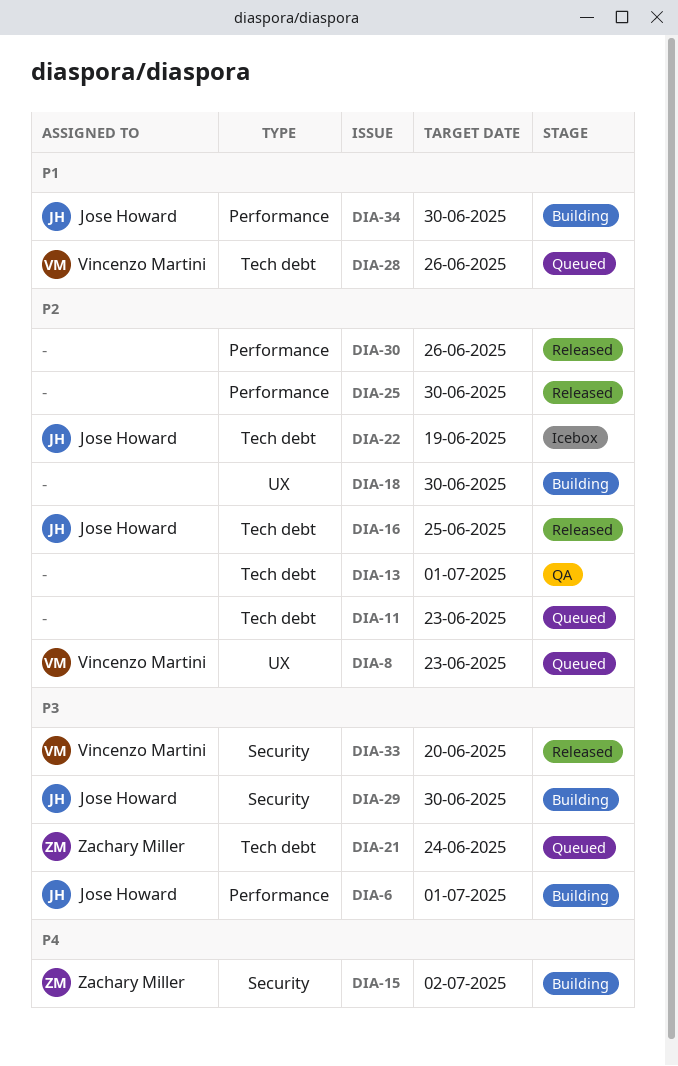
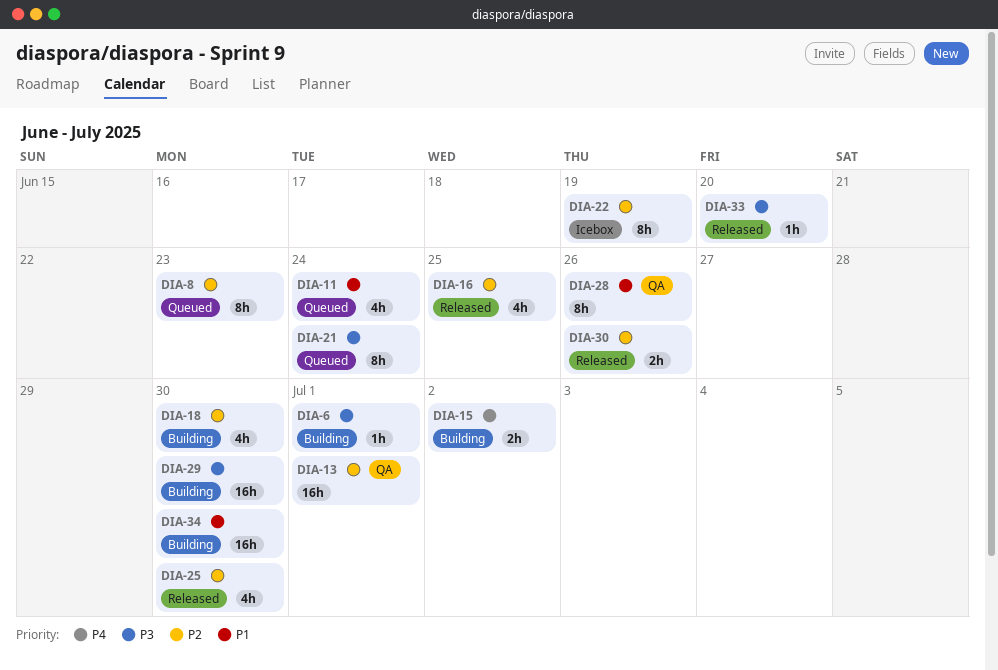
DIA-11, priority: P2 -> P1
DIA-11, due: Jun 23 -> Jun 24
DIA-28, status: Queued -> QA

